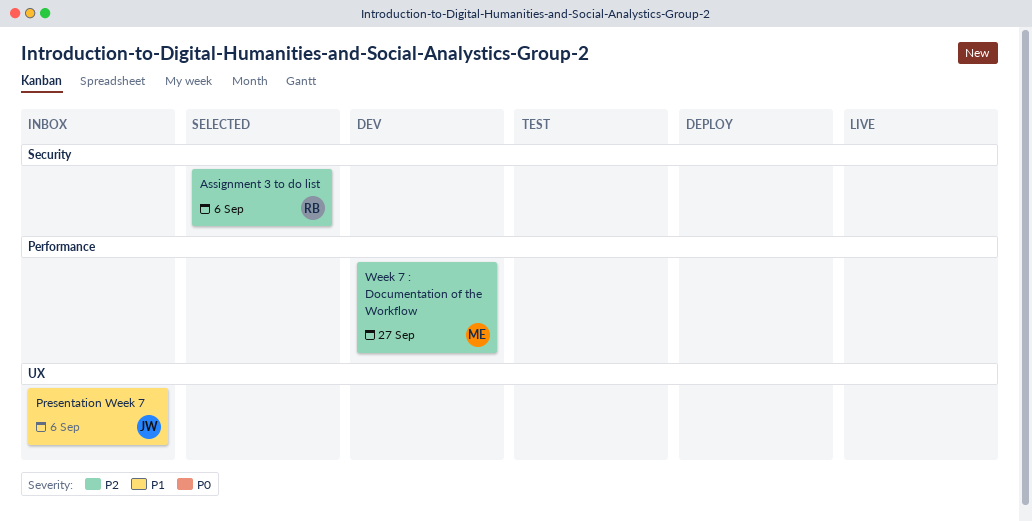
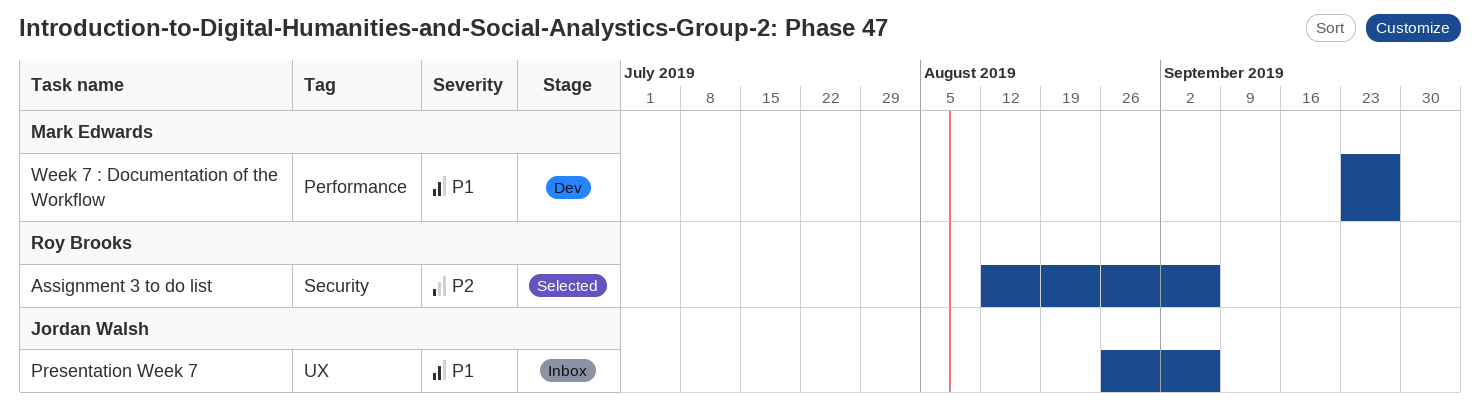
Week 7 : Documentation of the Workflow, priority: P2 -> P1

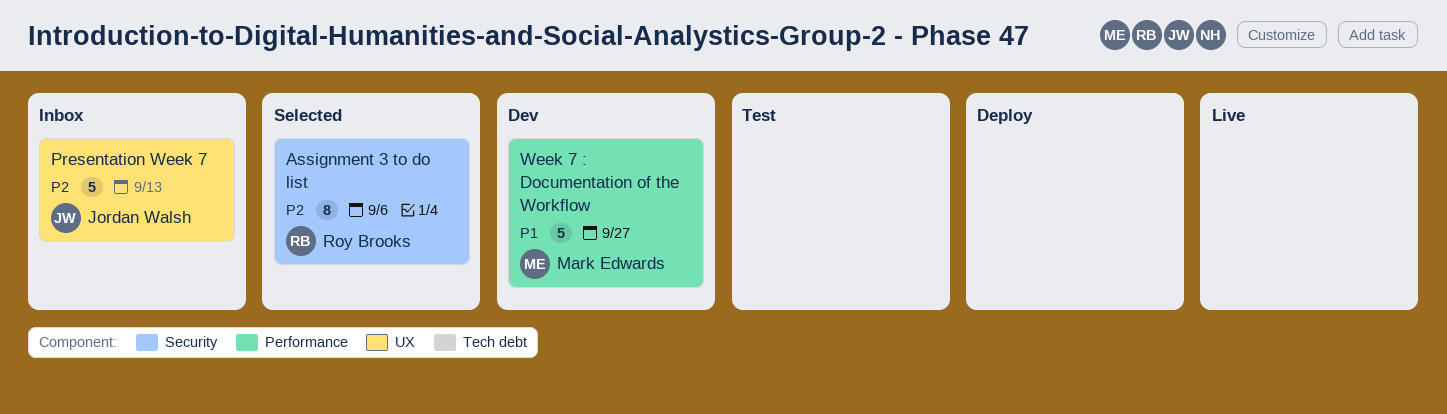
Presentation Week 7, priority: P1 -> P2
Presentation Week 7, due: Sep 6 -> Sep 13

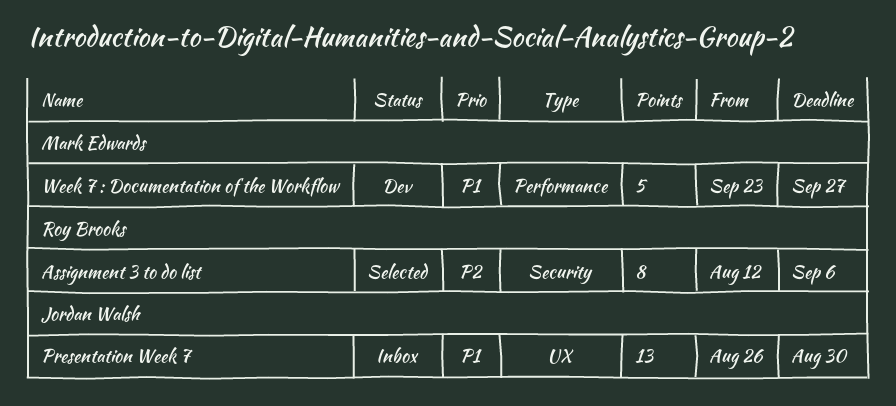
Presentation Week 7, priority: P2 -> P1
Presentation Week 7, estimate: 5 -> 13
Presentation Week 7, due: Sep 13 -> Aug 30

